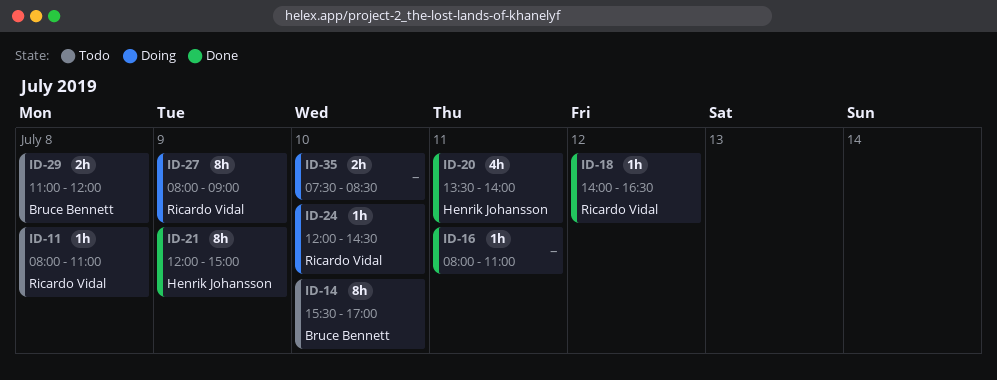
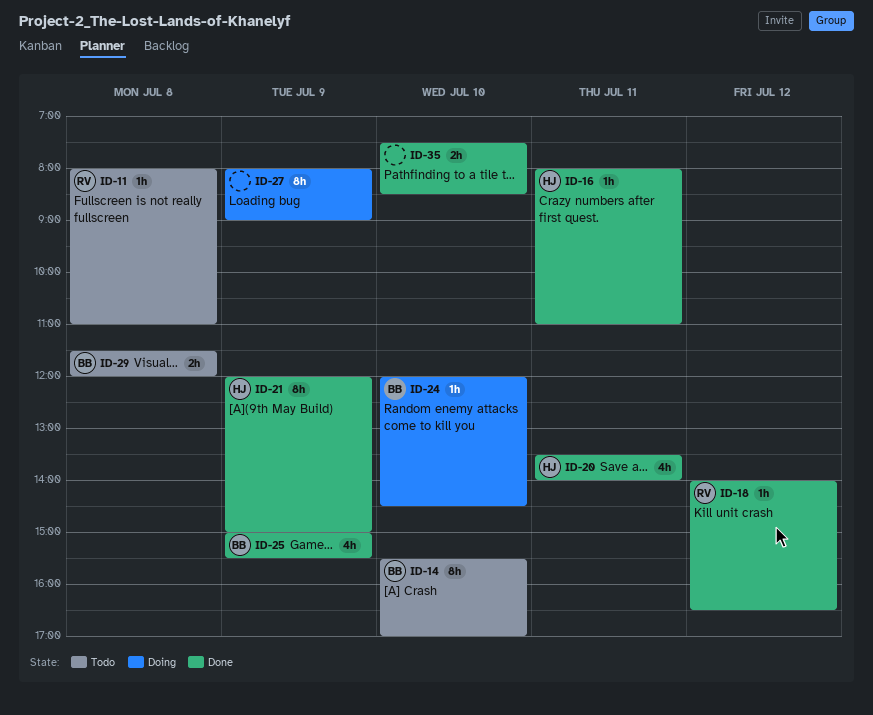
ID-16, owner: none -> Henrik Johansson
ID-24, owner: Ricardo Vidal -> Bruce Bennett
ID-25: none -> present
ID-27, owner: Ricardo Vidal -> none
ID-29, begins: 11:00 -> 11:30
ID-35, status: Doing -> Done

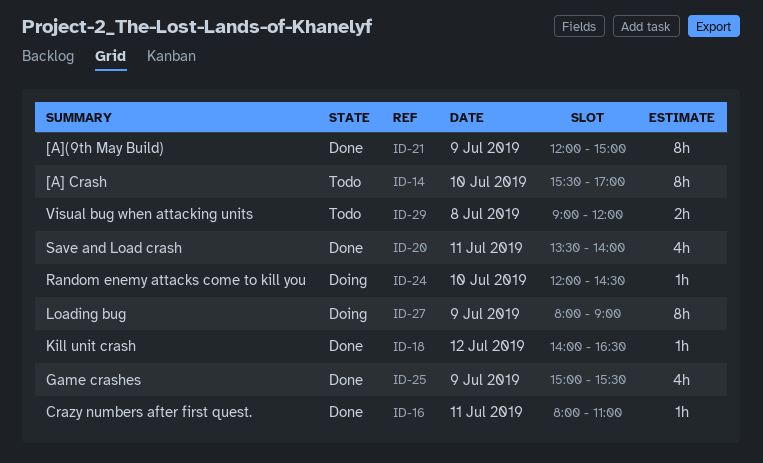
ID-11: present -> none
ID-29, begins: 11:30 -> 09:00
ID-35: present -> none

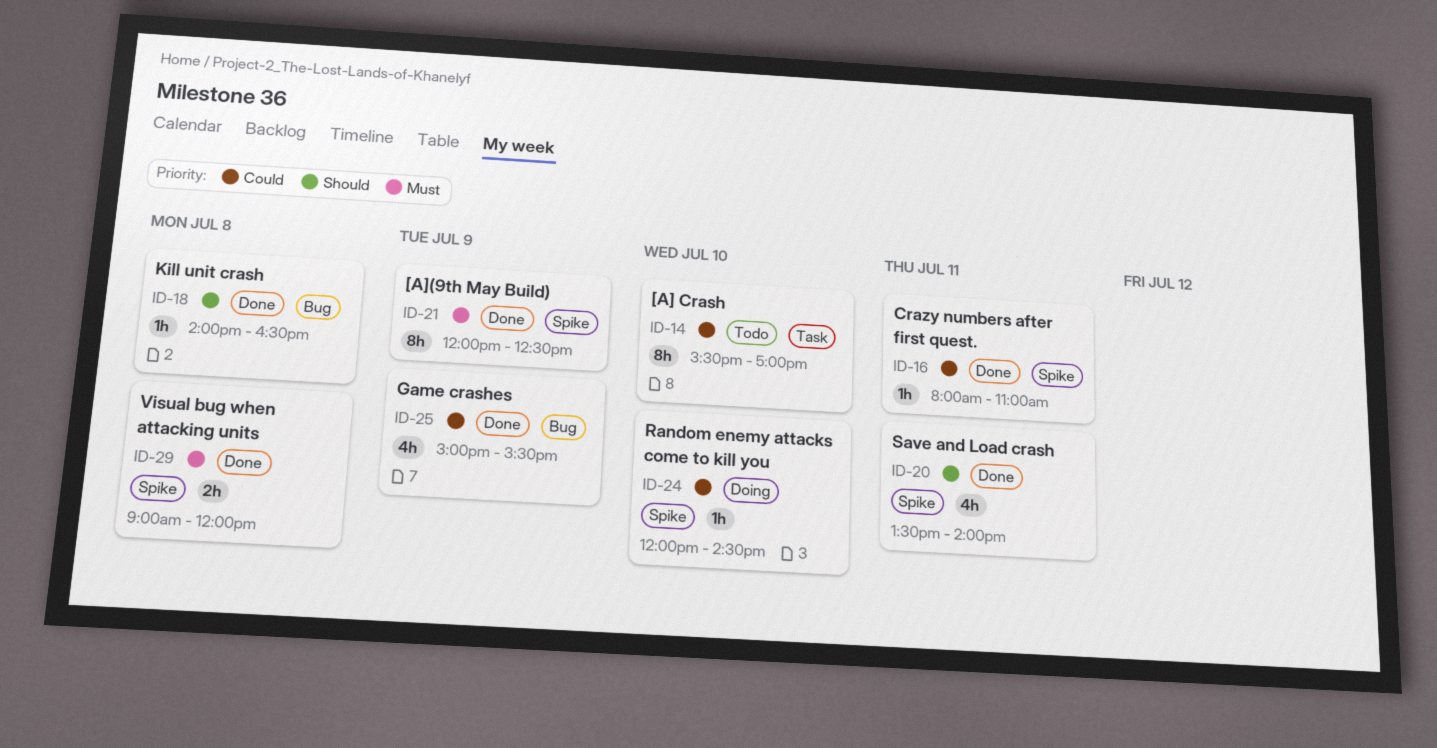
ID-18, day: Jul 12 -> Jul 8
ID-21, ends: 15:00 -> 12:30
ID-27: present -> none
ID-29, status: Todo -> Done

